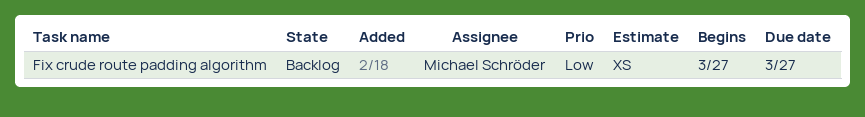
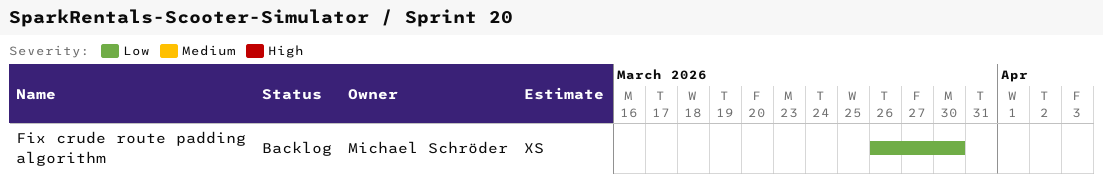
Fix crude route padding algorithm, start: Mar 27 -> Mar 26
Fix crude route padding algorithm, due: Mar 27 -> Mar 30

